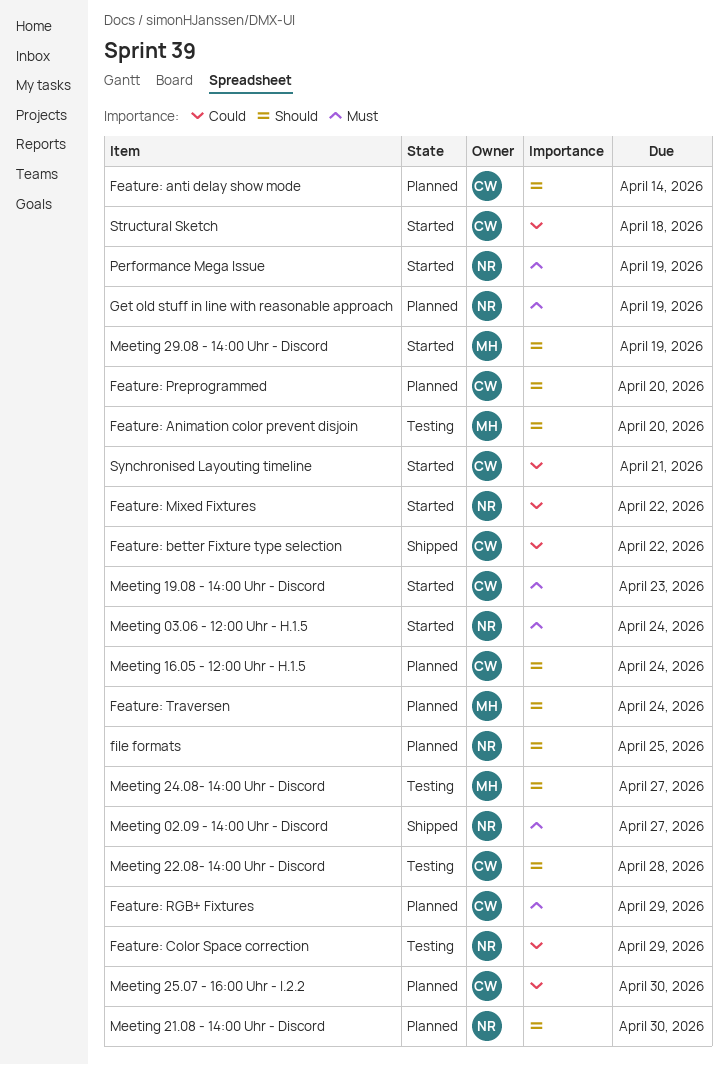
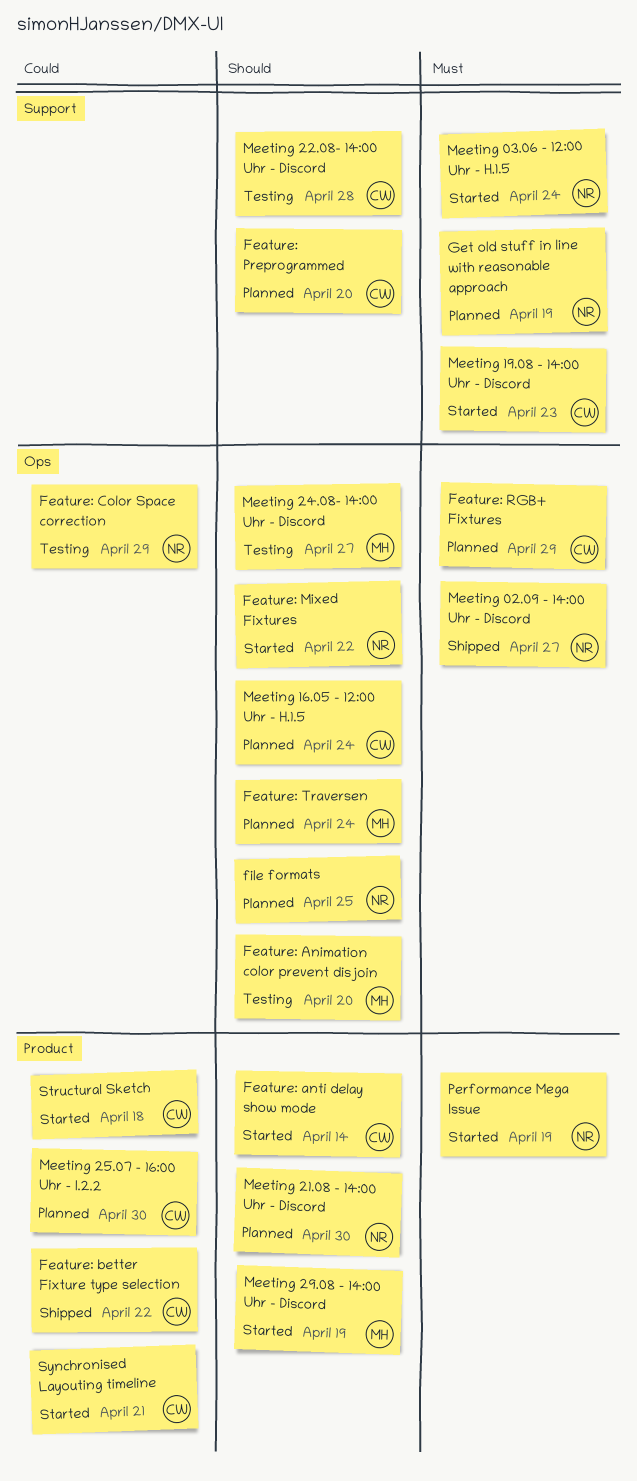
Feature: anti delay show mode, status: Planned -> Started
Feature: Mixed Fixtures, priority: Could -> Should

